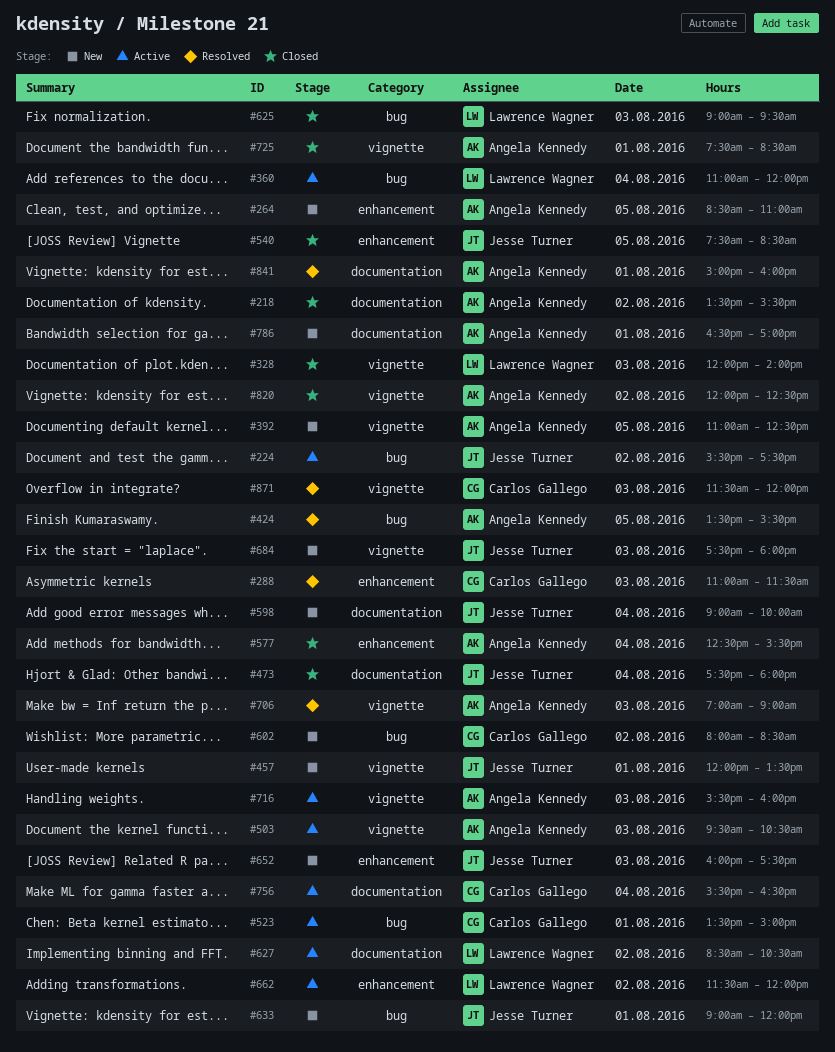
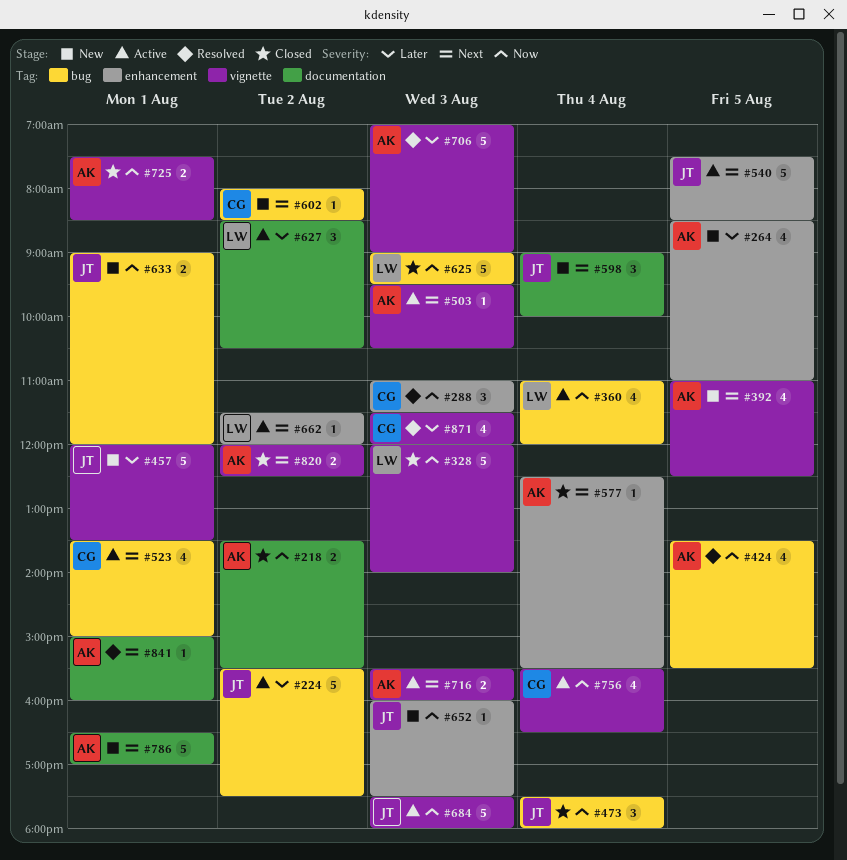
#473, label: documentation -> bug
#540, status: Closed -> Active
#684, status: New -> Active
#756, label: documentation -> vignette

